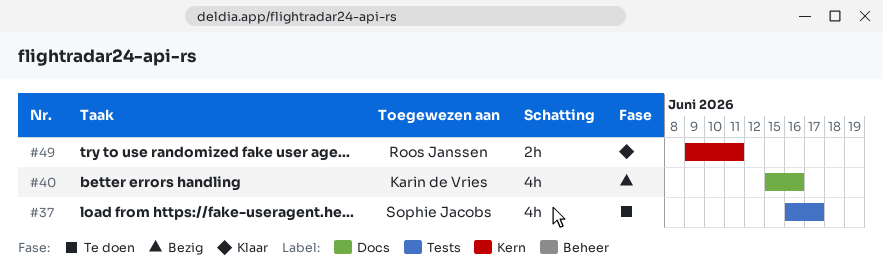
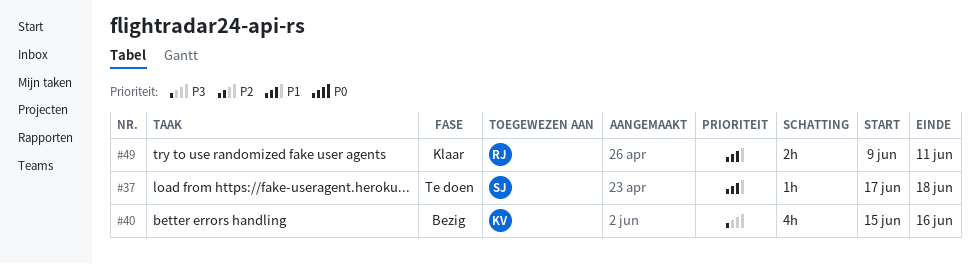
#37, estimate: 4h -> 1h
#37, start: Jun 16 -> Jun 17
#37, due: Jun 17 -> Jun 18

